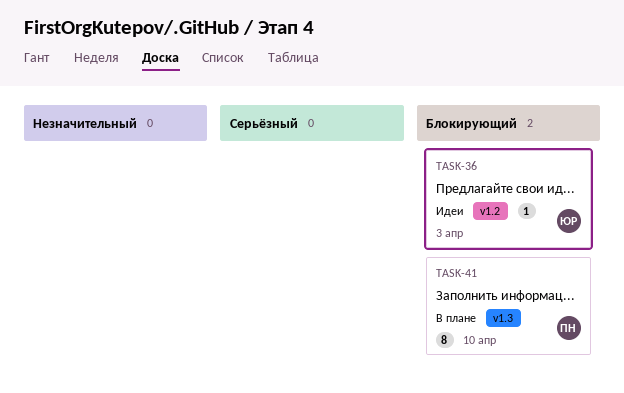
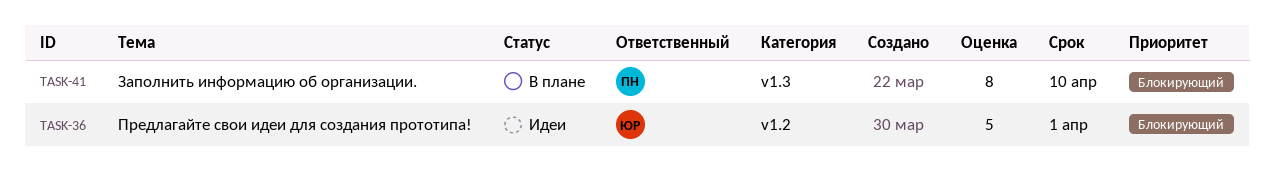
TASK-36, estimate: 1 -> 5
TASK-36, due: Apr 3 -> Apr 1

